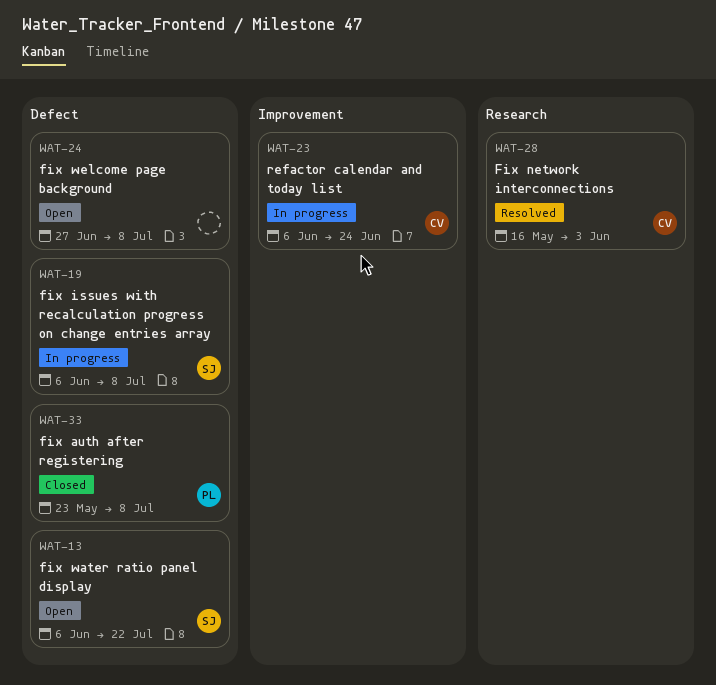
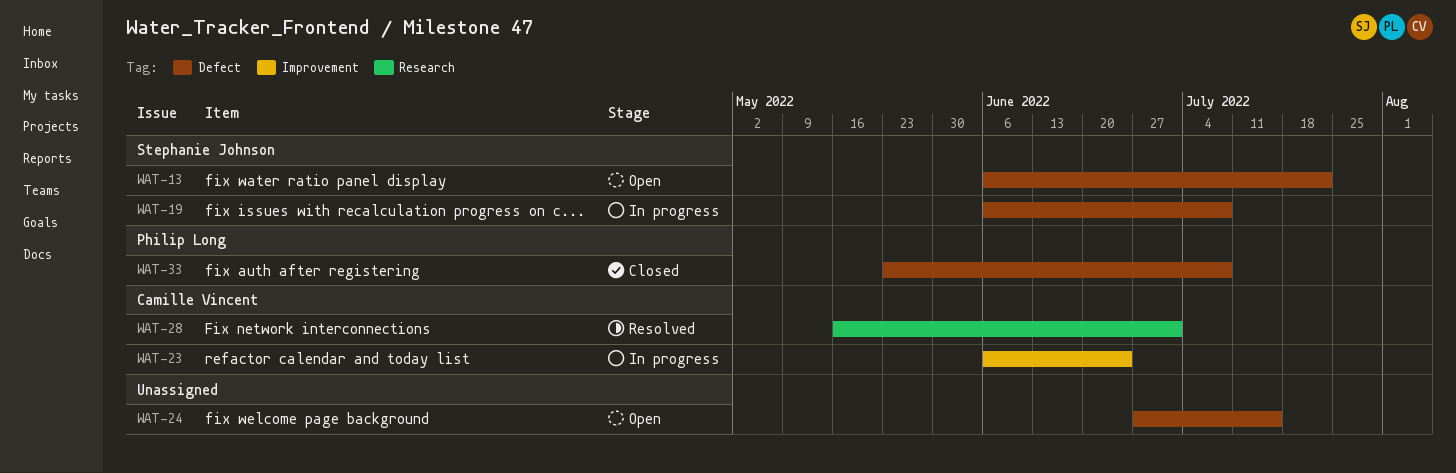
WAT-24, due: Jul 8 -> Jul 15
WAT-28, due: Jun 3 -> Jul 1

